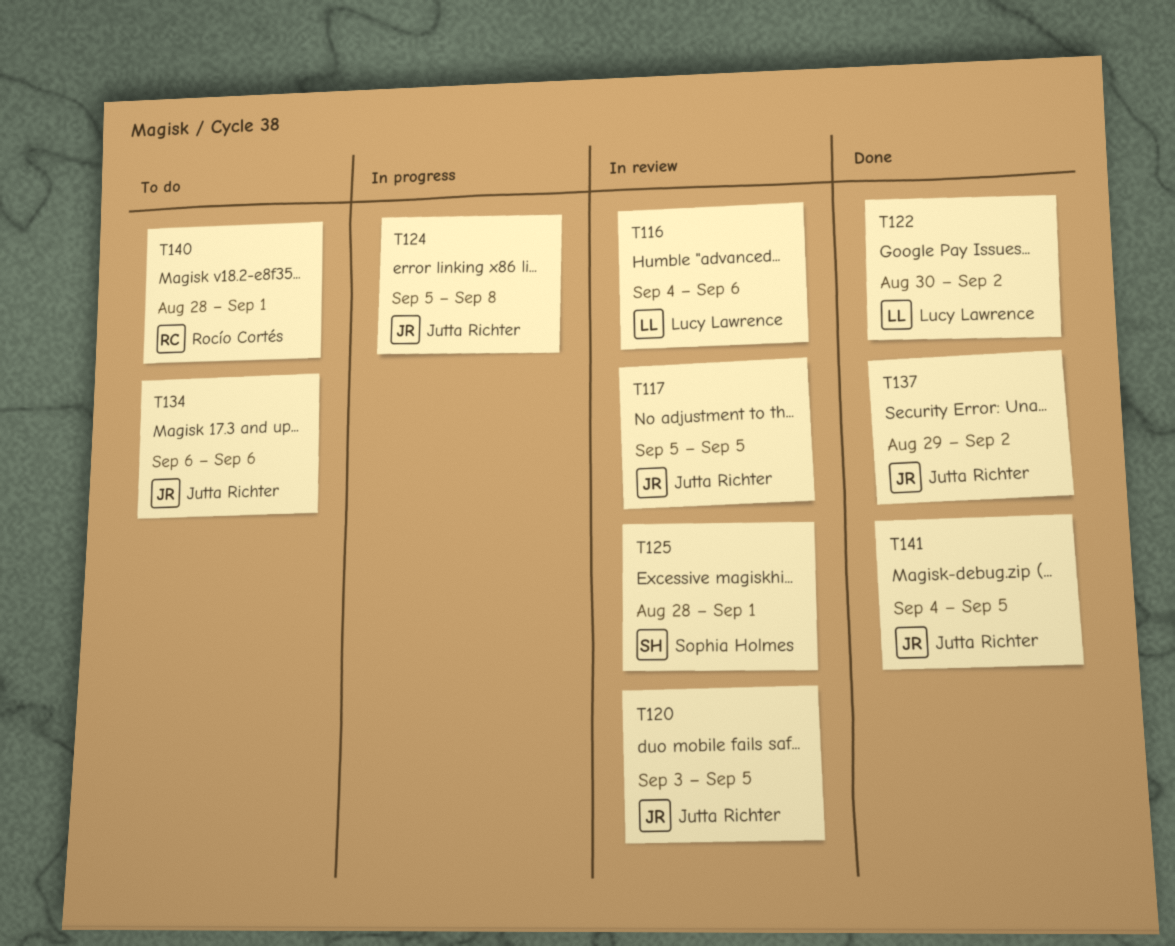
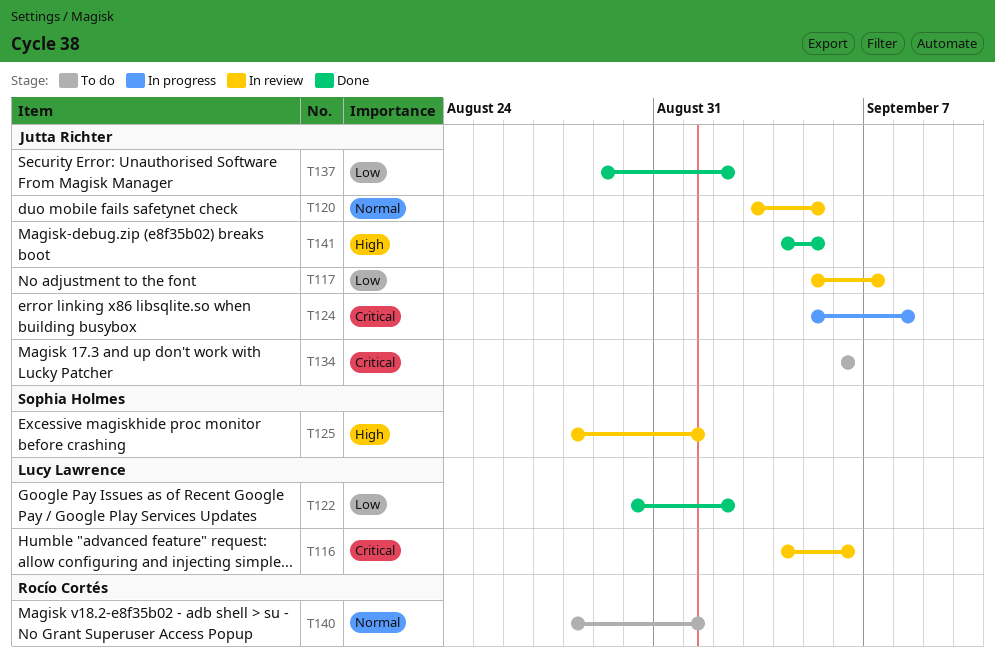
T117, due: Sep 5 -> Sep 7

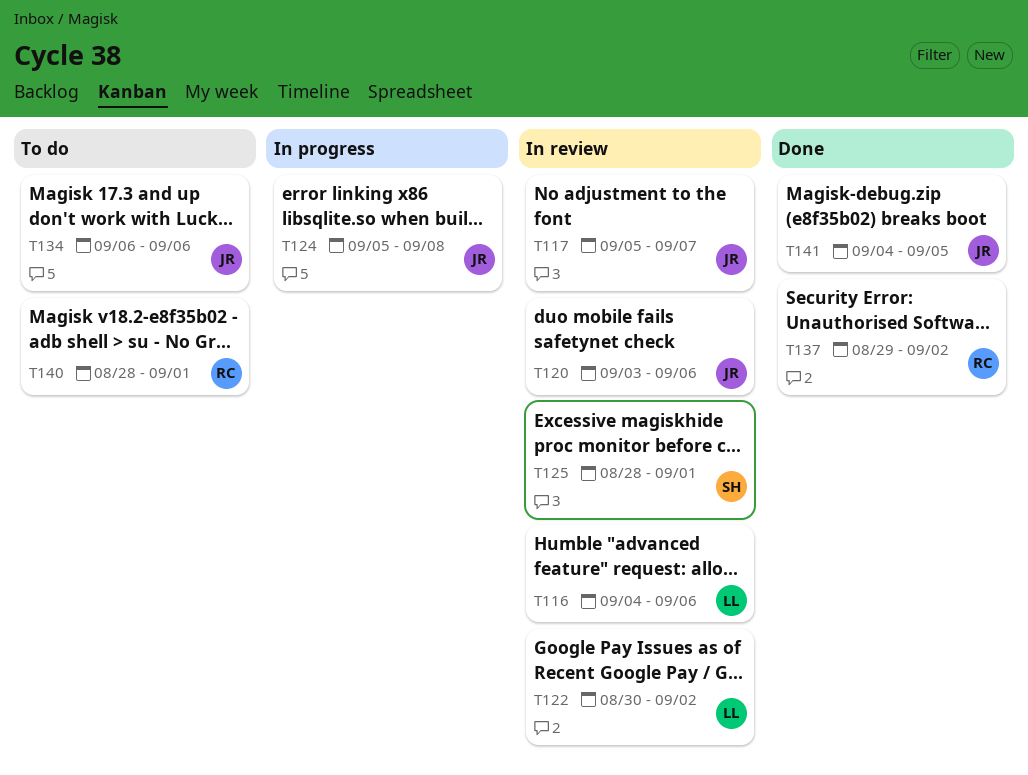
T120, due: Sep 5 -> Sep 6
T122, status: Done -> In review
T137, owner: Jutta Richter -> Rocío Cortés

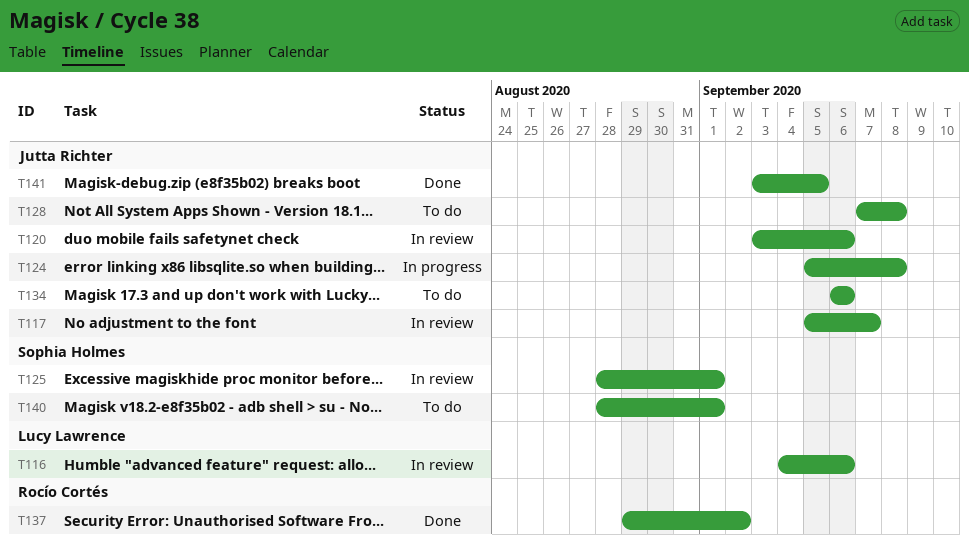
T122: present -> none
T128: none -> present
T140, owner: Rocío Cortés -> Sophia Holmes
T141, start: Sep 4 -> Sep 3

